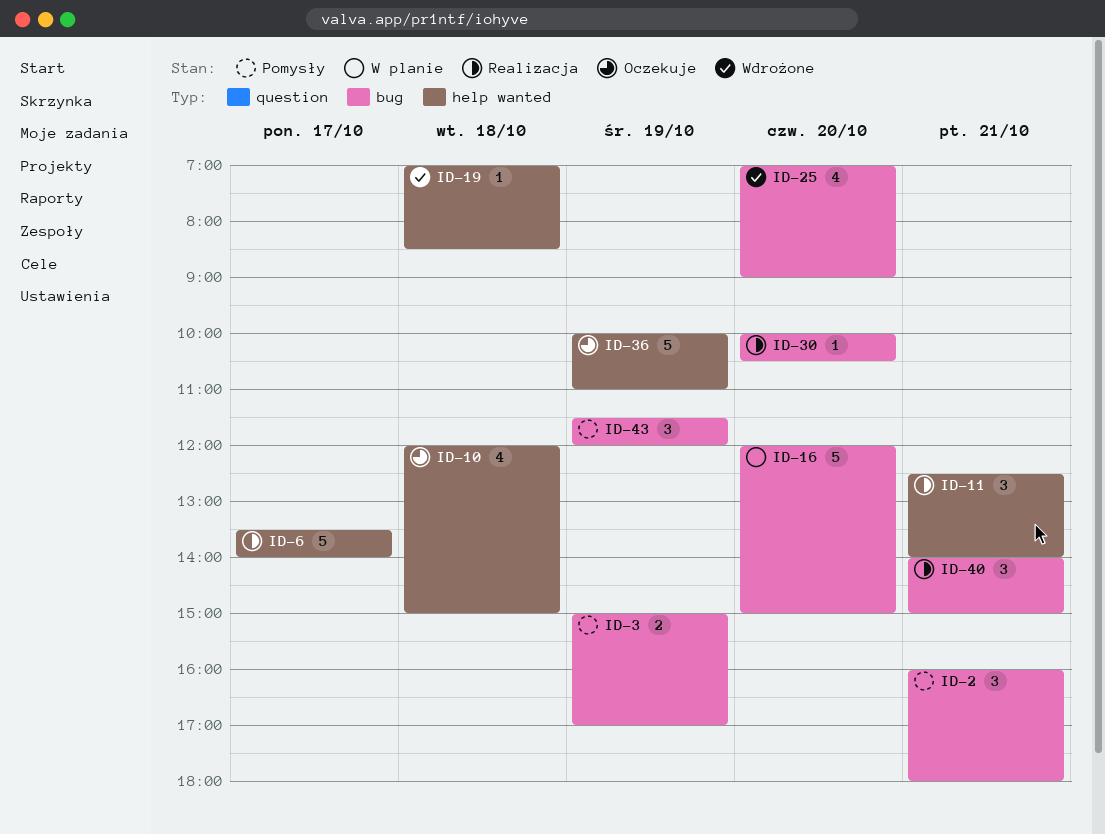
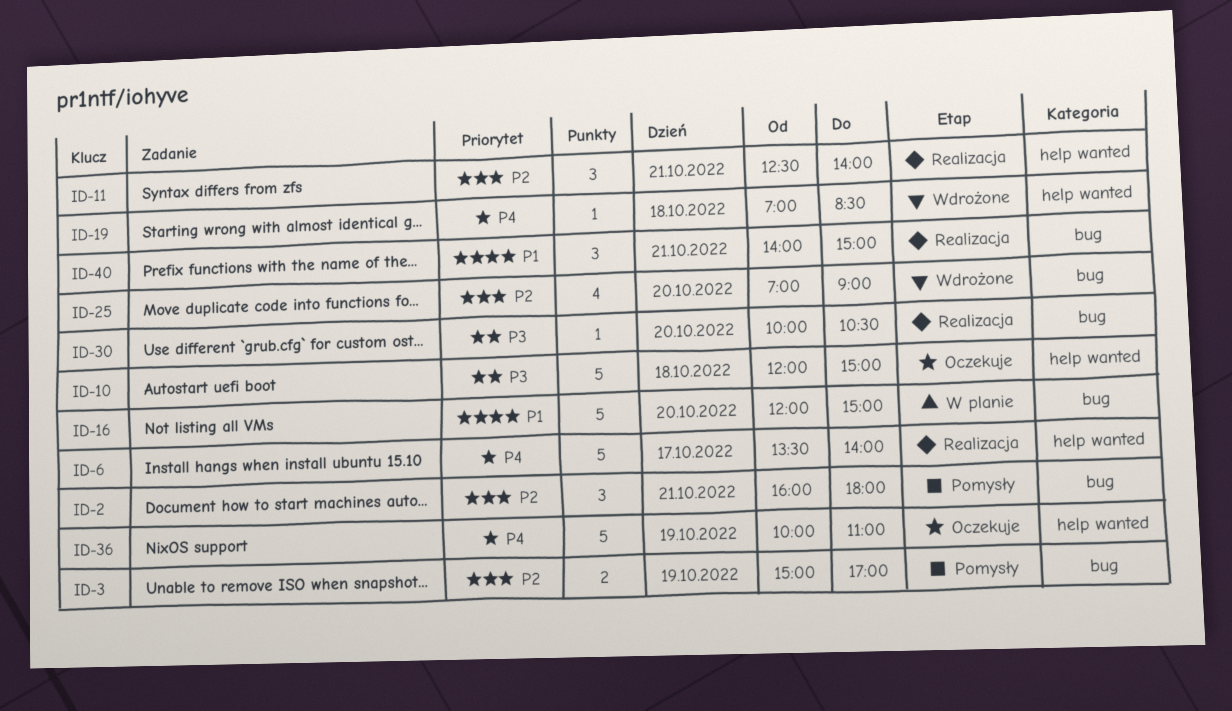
ID-10, estimate: 4 -> 5
ID-43: present -> none

